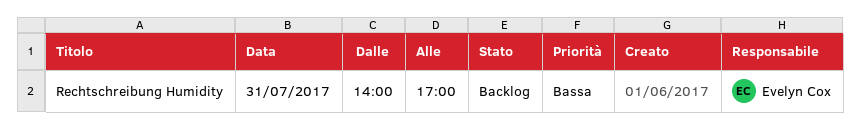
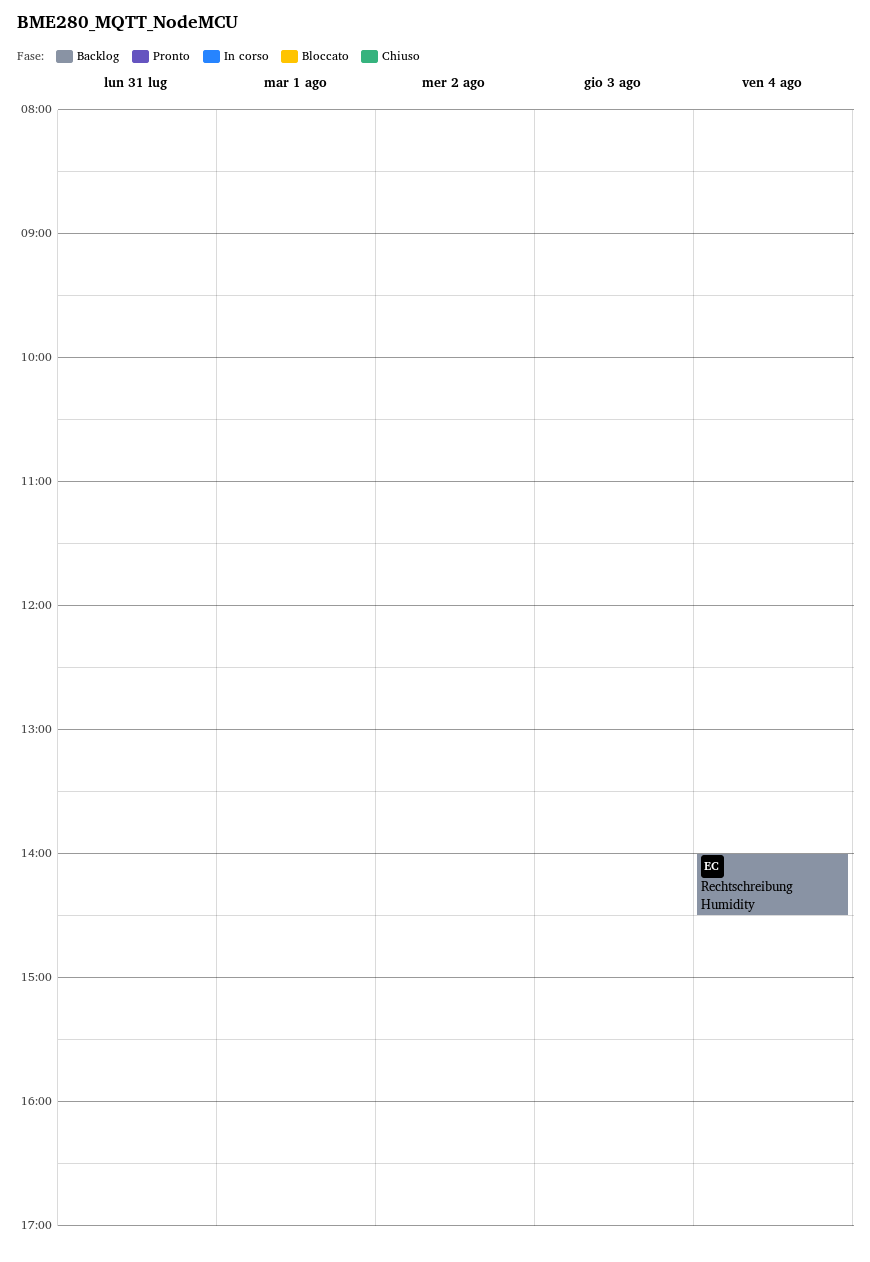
Rechtschreibung Humidity, day: Jul 31 -> Aug 4
Rechtschreibung Humidity, ends: 17:00 -> 14:30

